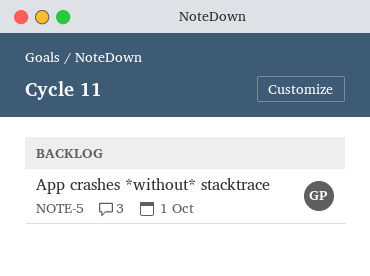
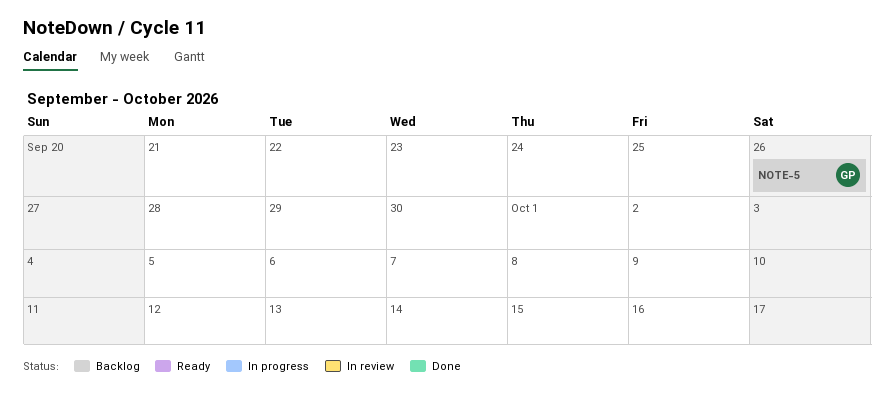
NOTE-5, due: Oct 1 -> Sep 26

